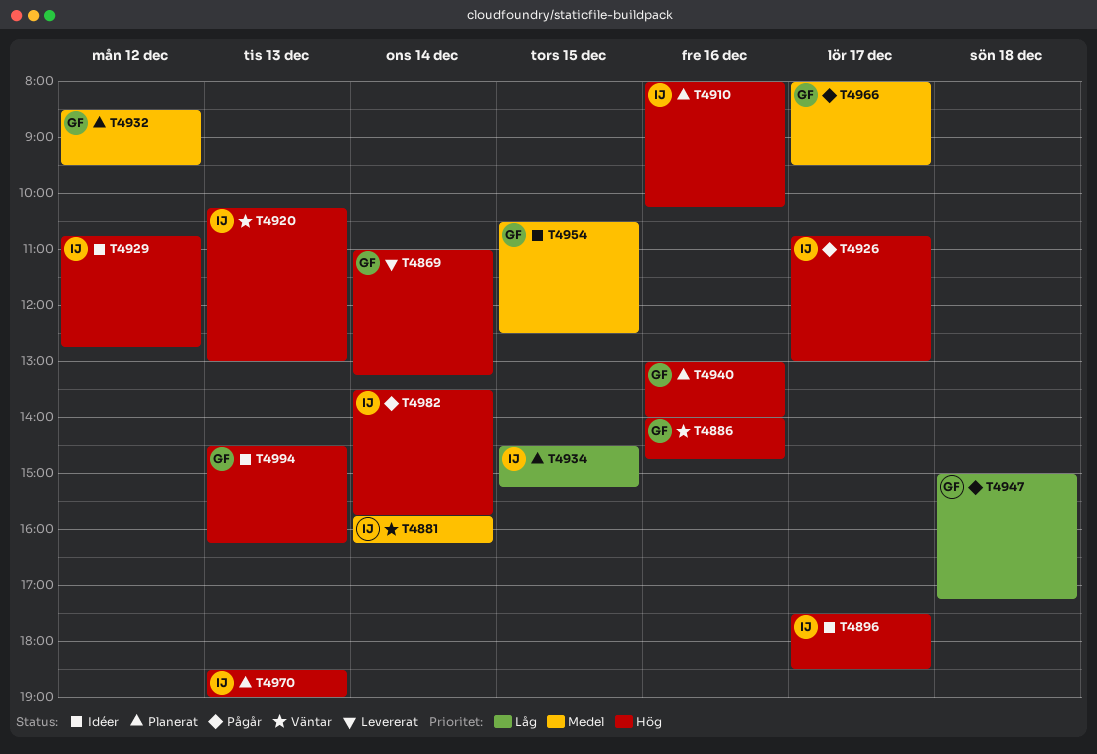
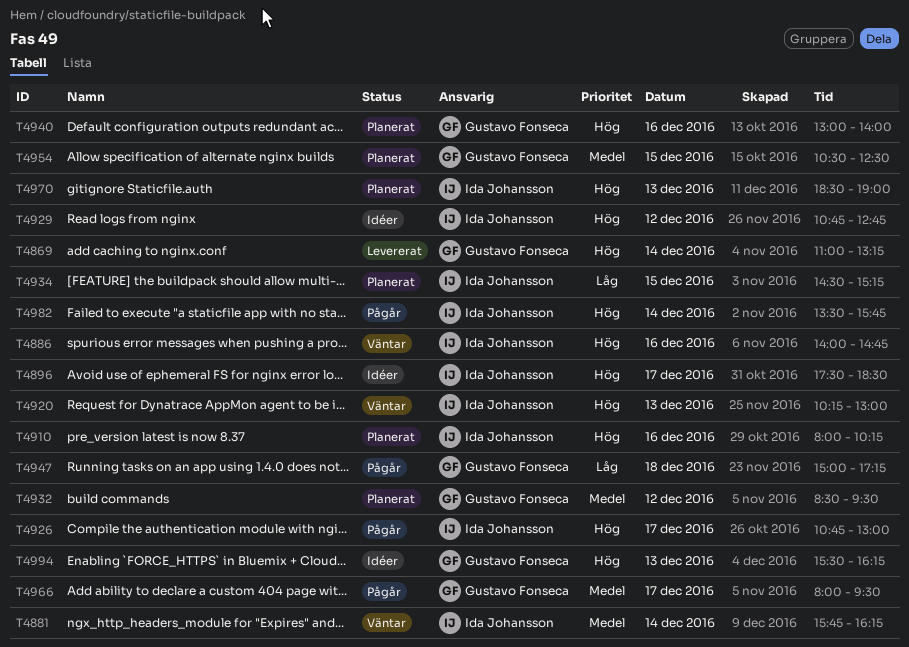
T4886, owner: Gustavo Fonseca -> Ida Johansson
T4954, status: Idéer -> Planerat
T4994, begins: 14:30 -> 15:30

